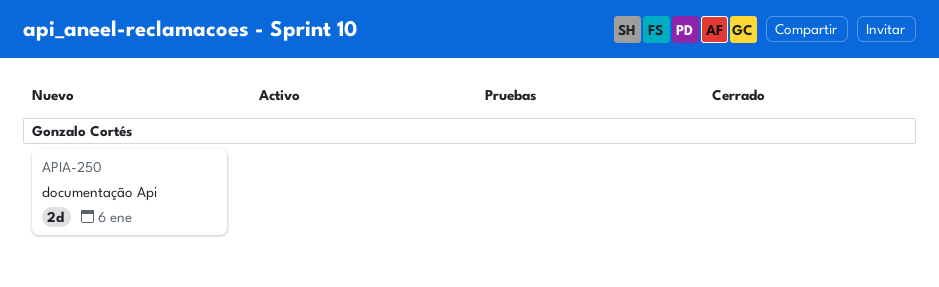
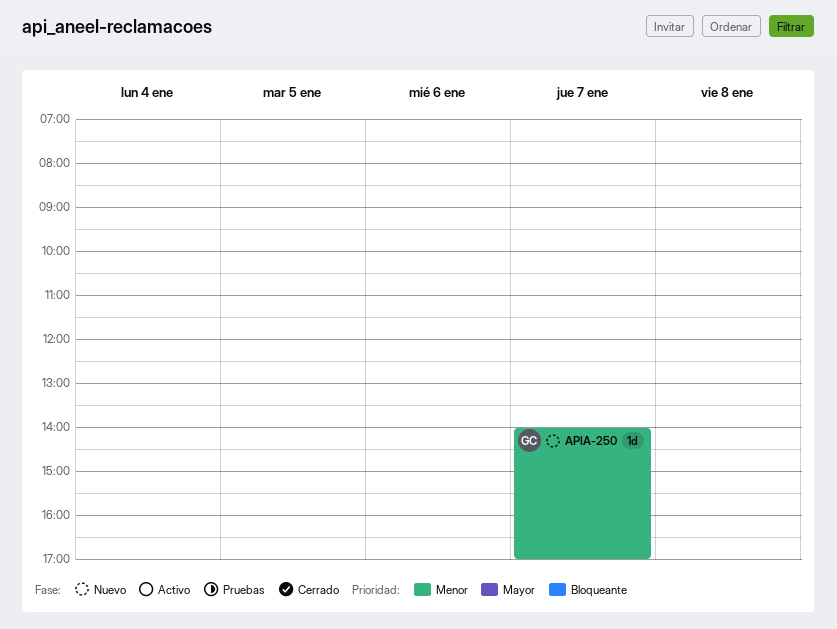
APIA-250, estimate: 2d -> 1d
APIA-250, day: Jan 6 -> Jan 7

